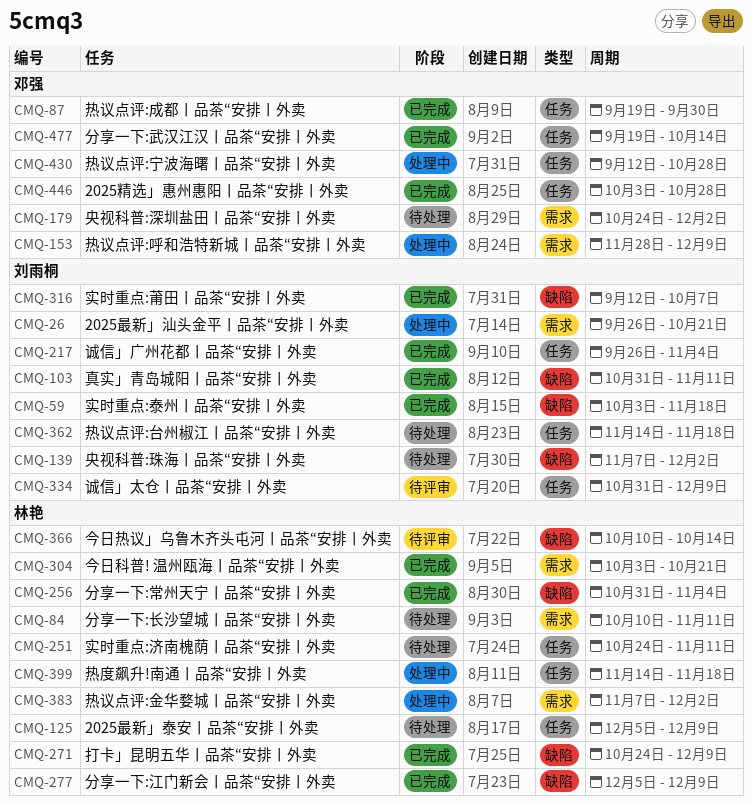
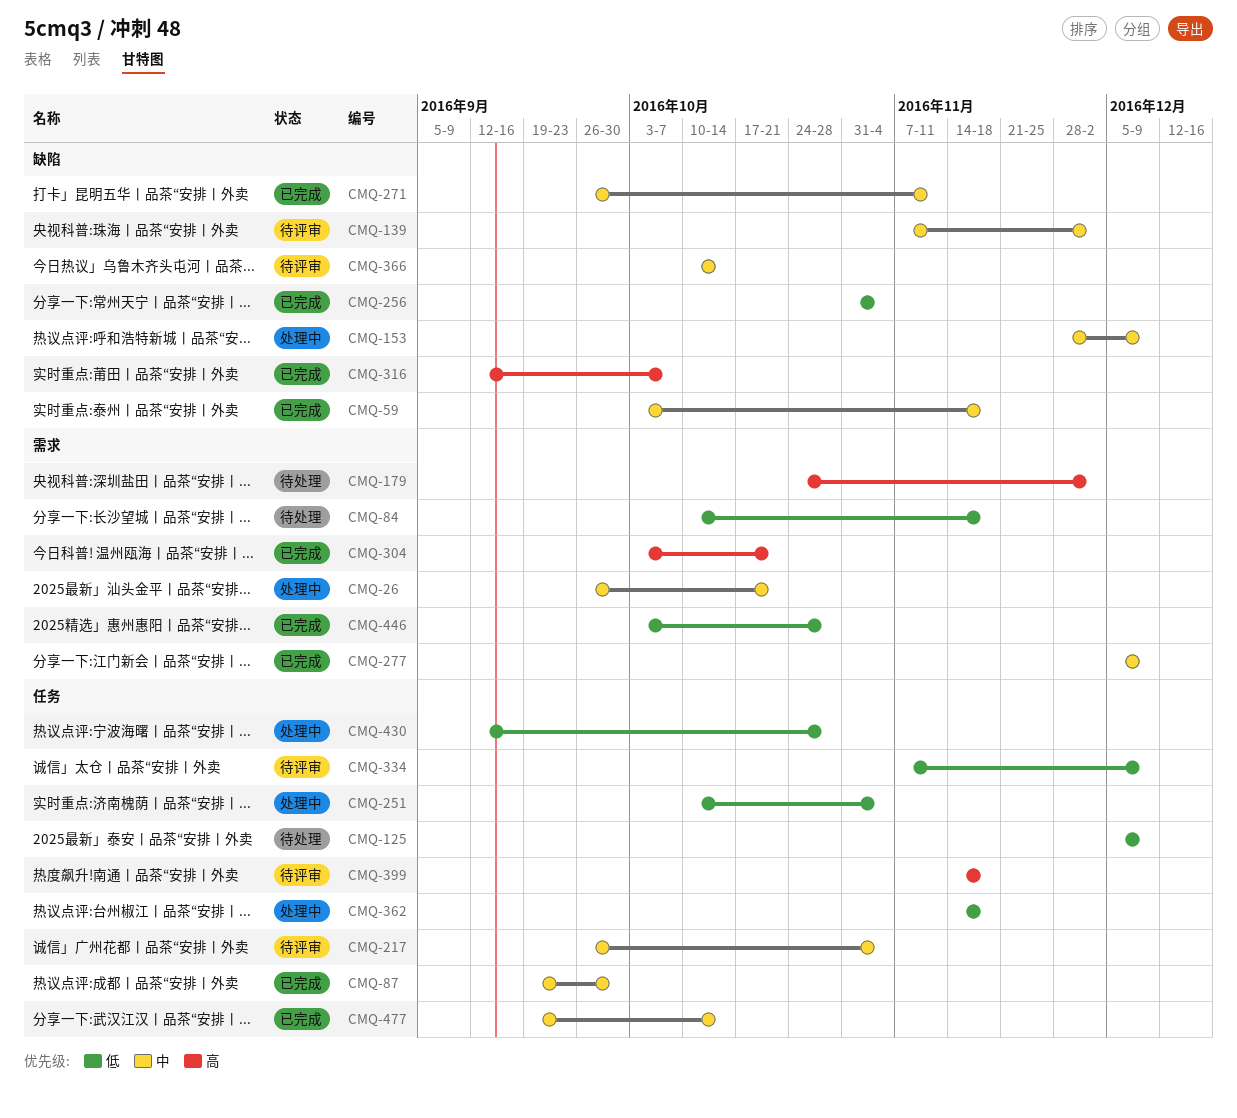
CMQ-84, due: Nov 11 -> Nov 18
CMQ-103: present -> none
CMQ-139, status: 待处理 -> 待评审
CMQ-153, label: 需求 -> 缺陷
CMQ-217, status: 已完成 -> 待评审
CMQ-251, status: 待处理 -> 处理中
CMQ-251, start: Oct 24 -> Oct 10
CMQ-251, due: Nov 11 -> Nov 4
CMQ-271, start: Oct 24 -> Sep 26
CMQ-271, due: Dec 9 -> Nov 11
CMQ-277, label: 缺陷 -> 需求
CMQ-334, start: Oct 31 -> Nov 7
CMQ-362, status: 待处理 -> 处理中
CMQ-383: present -> none
CMQ-399, status: 处理中 -> 待评审
CMQ-446, label: 任务 -> 需求

